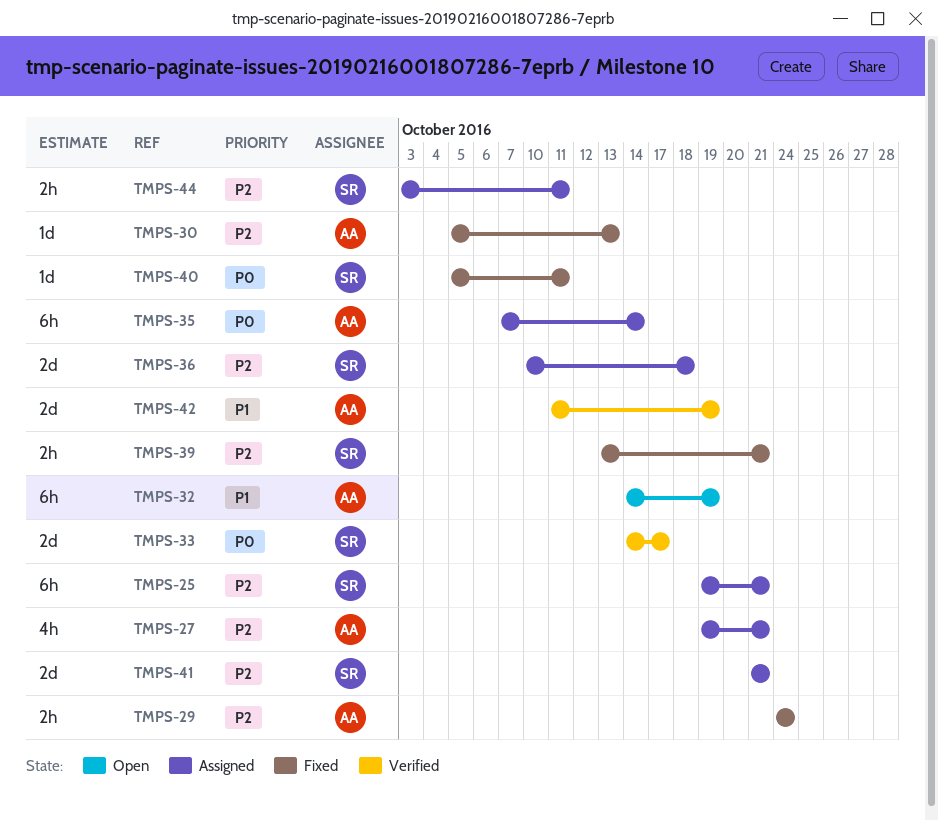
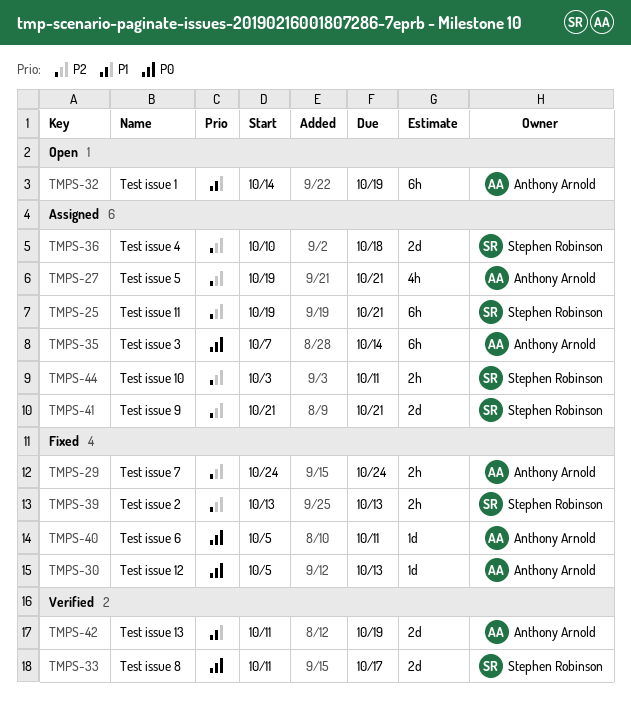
TMPS-30, priority: P2 -> P0
TMPS-33, start: Oct 14 -> Oct 11
TMPS-39, due: Oct 21 -> Oct 13
TMPS-40, owner: Stephen Robinson -> Anthony Arnold

